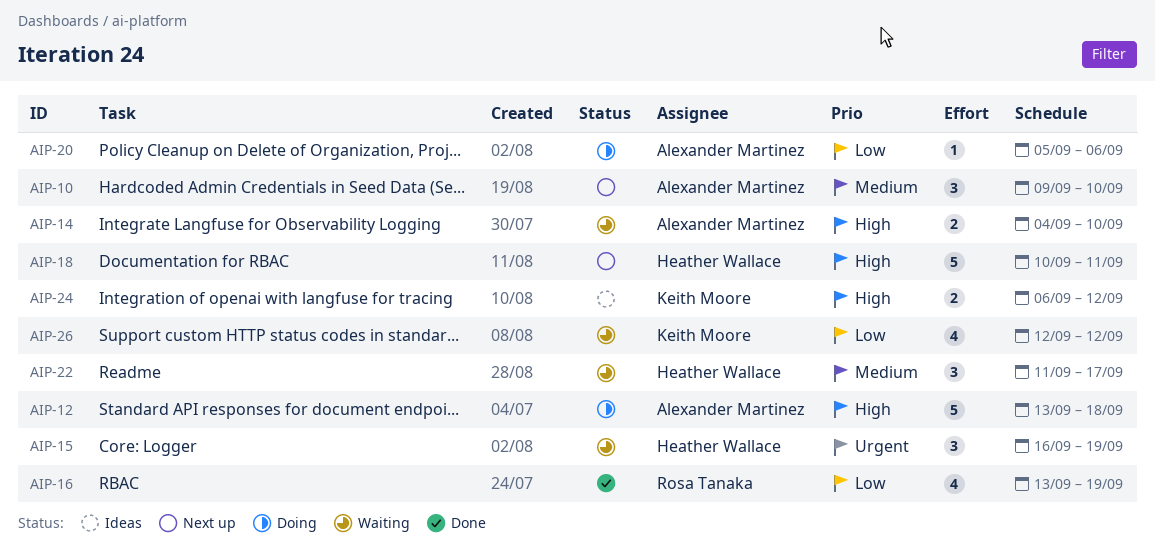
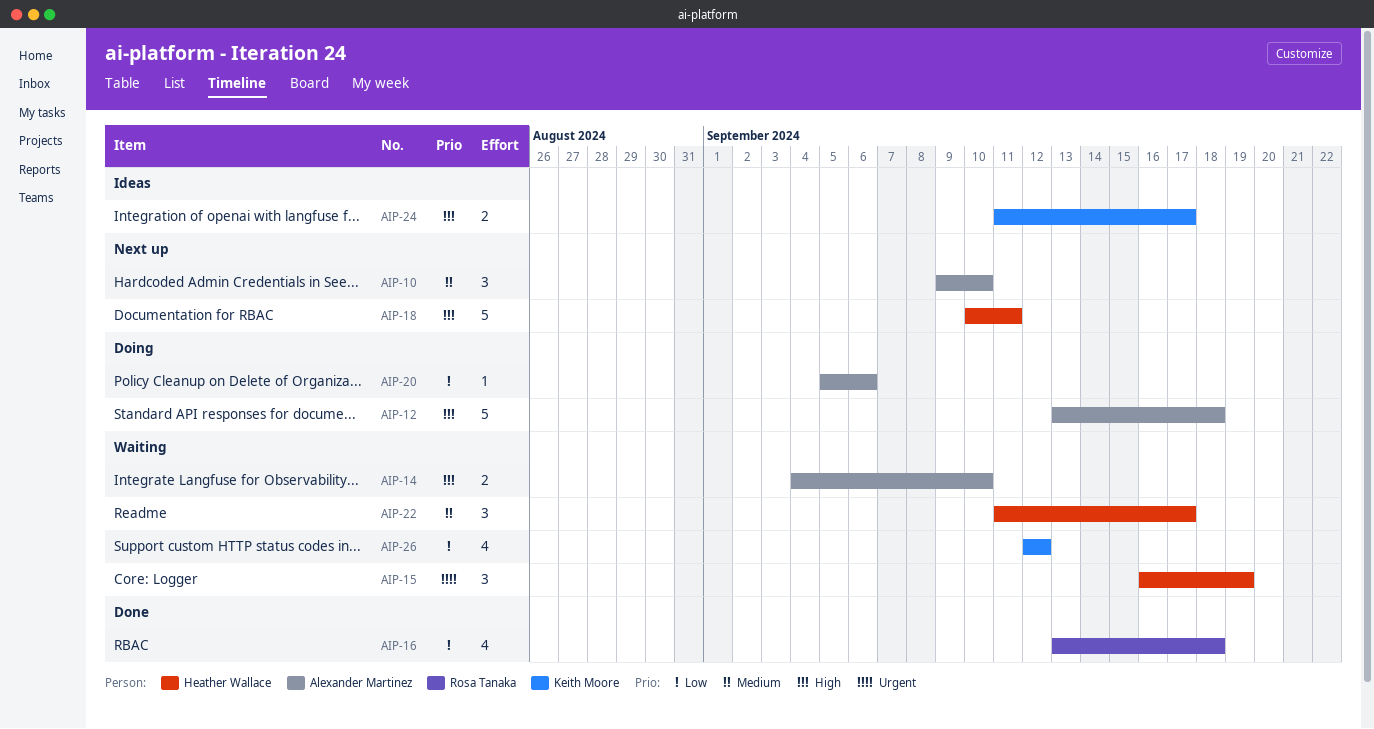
AIP-16, due: Sep 19 -> Sep 18
AIP-24, start: Sep 6 -> Sep 11
AIP-24, due: Sep 12 -> Sep 17

